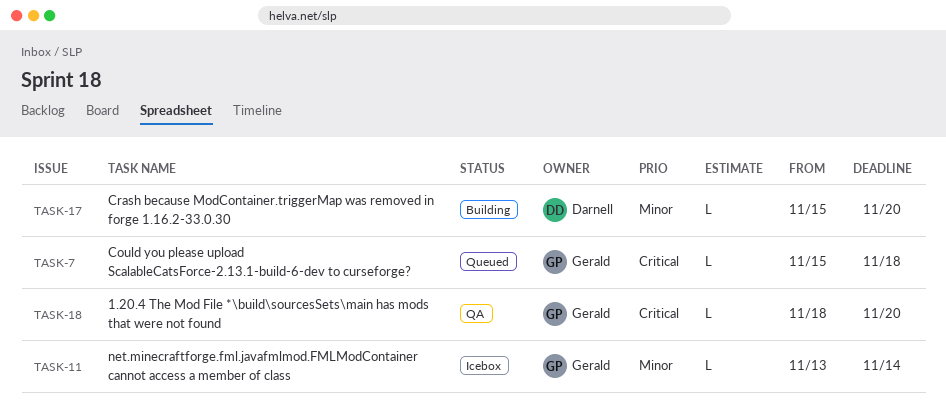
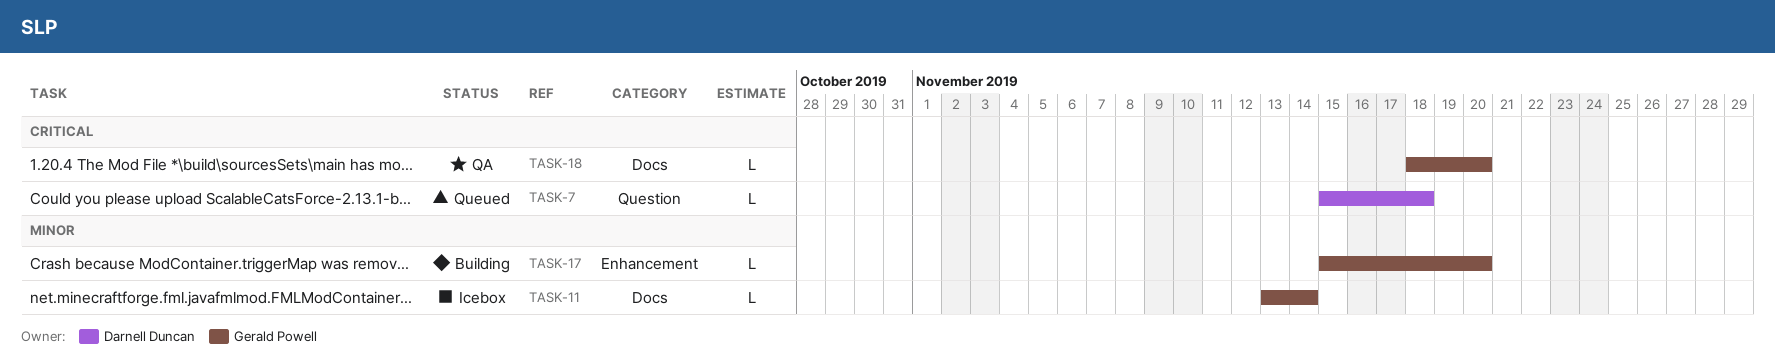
TASK-7, owner: Gerald Powell -> Darnell Duncan
TASK-17, owner: Darnell Duncan -> Gerald Powell

